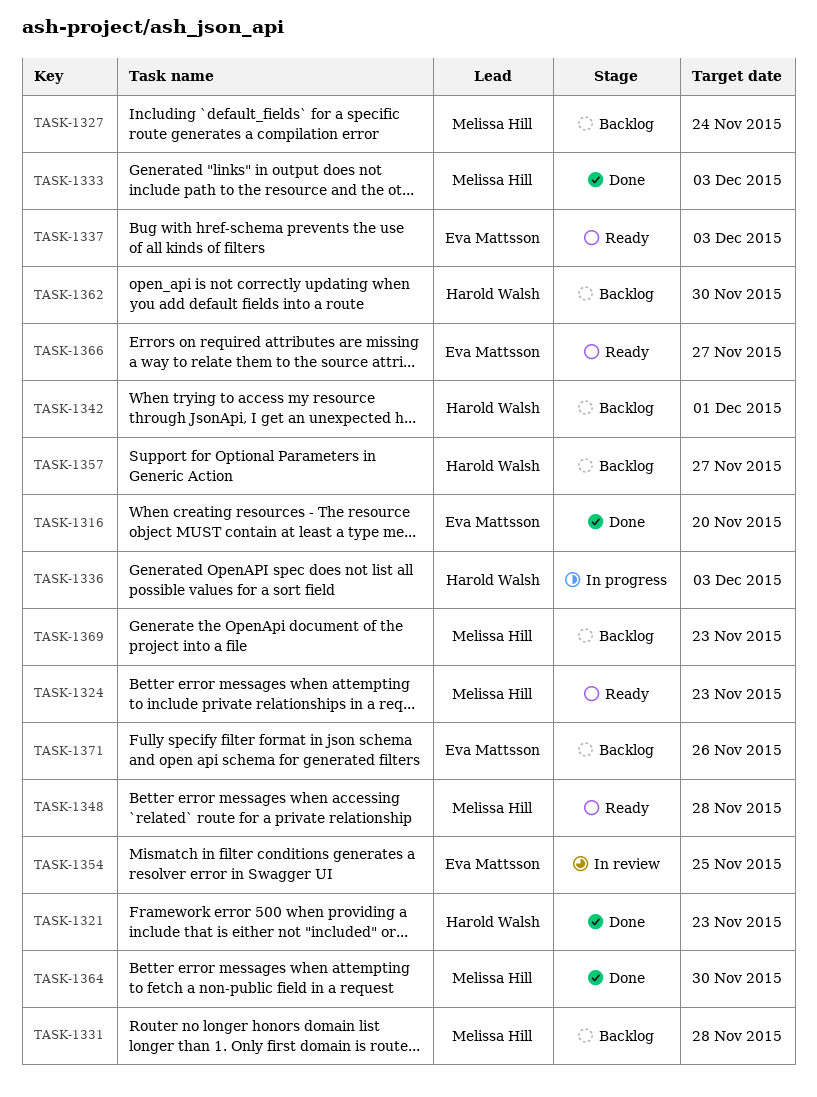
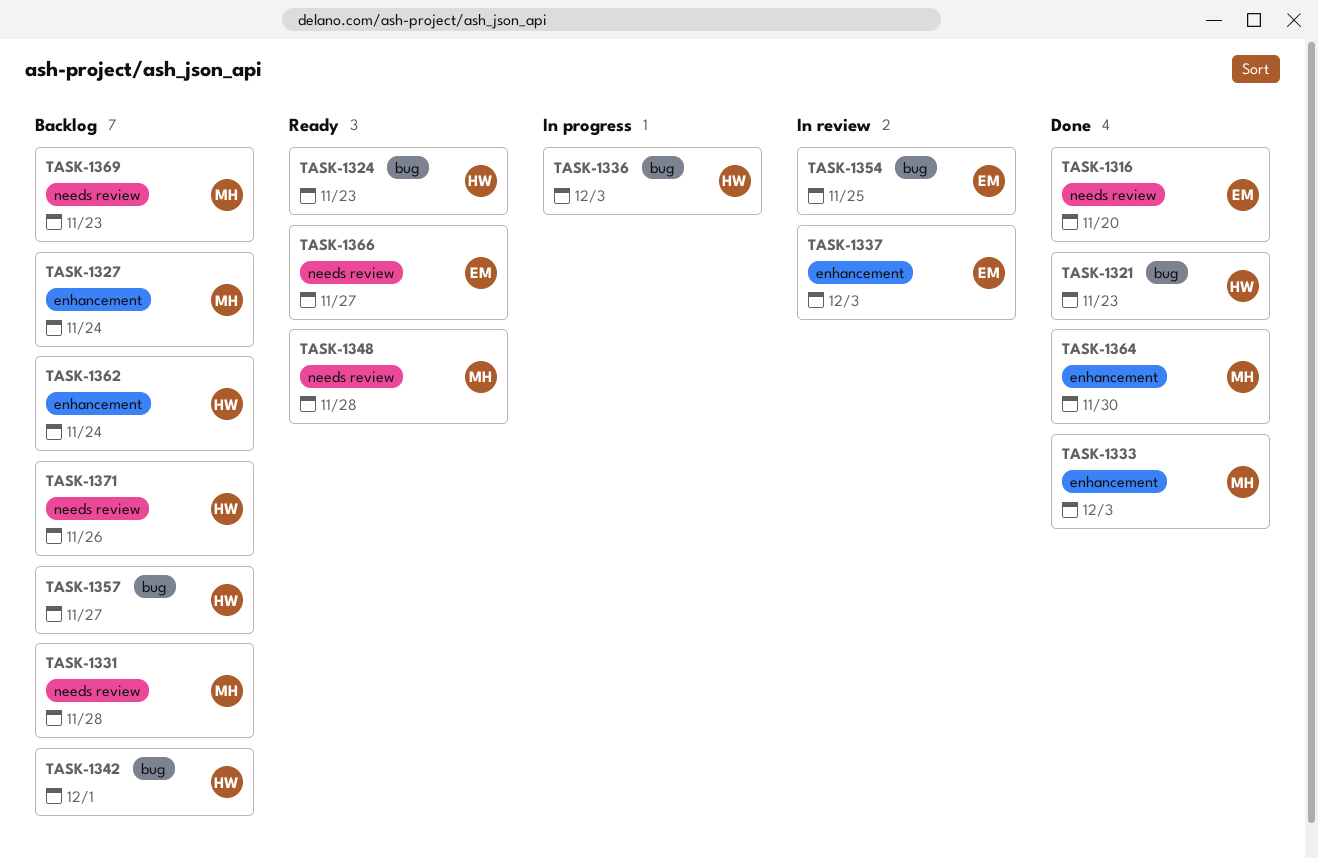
TASK-1324, owner: Melissa Hill -> Harold Walsh
TASK-1337, status: Ready -> In review
TASK-1362, due: Nov 30 -> Nov 24
TASK-1371, owner: Eva Mattsson -> Harold Walsh

